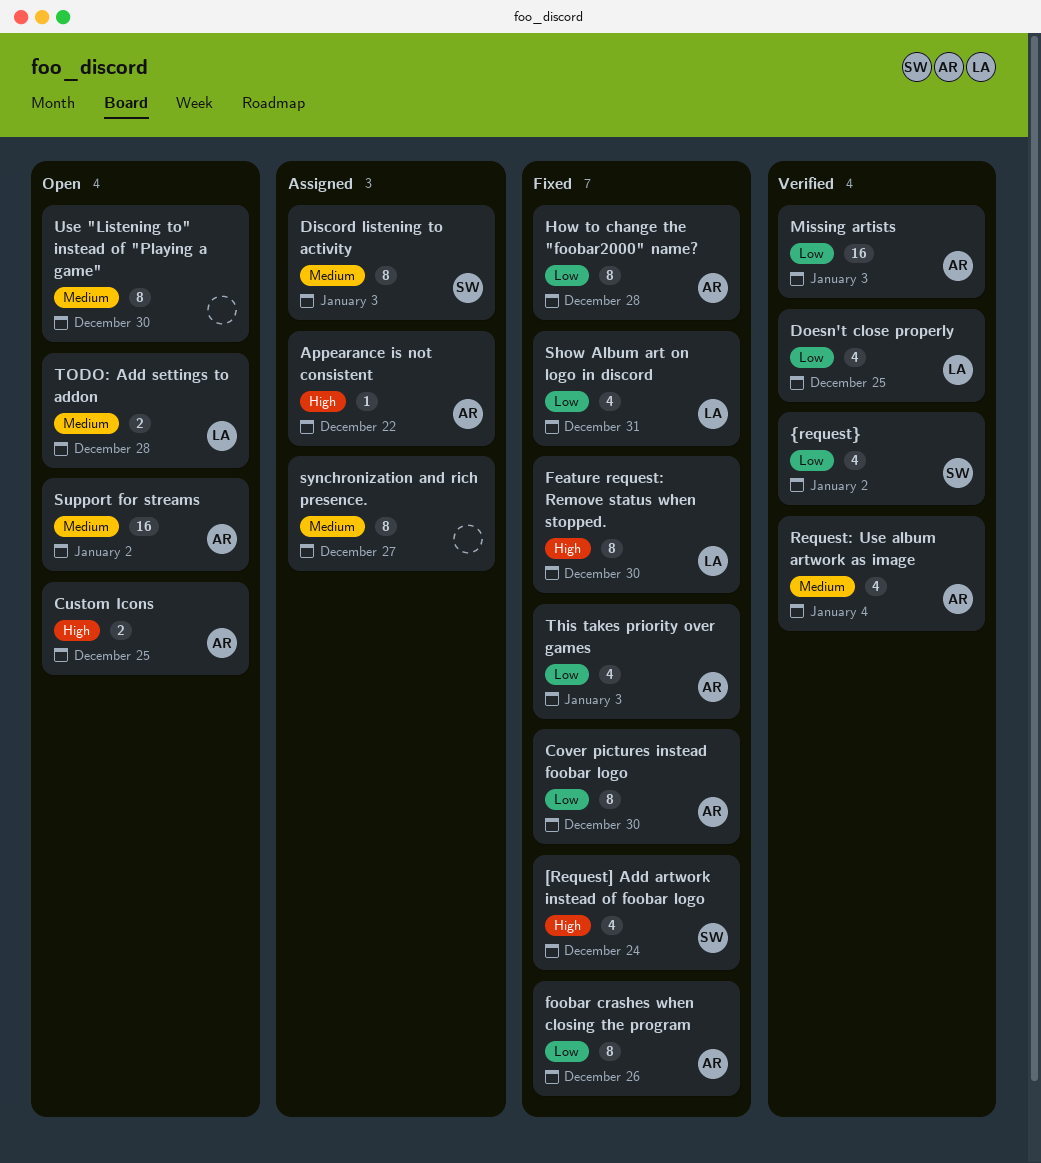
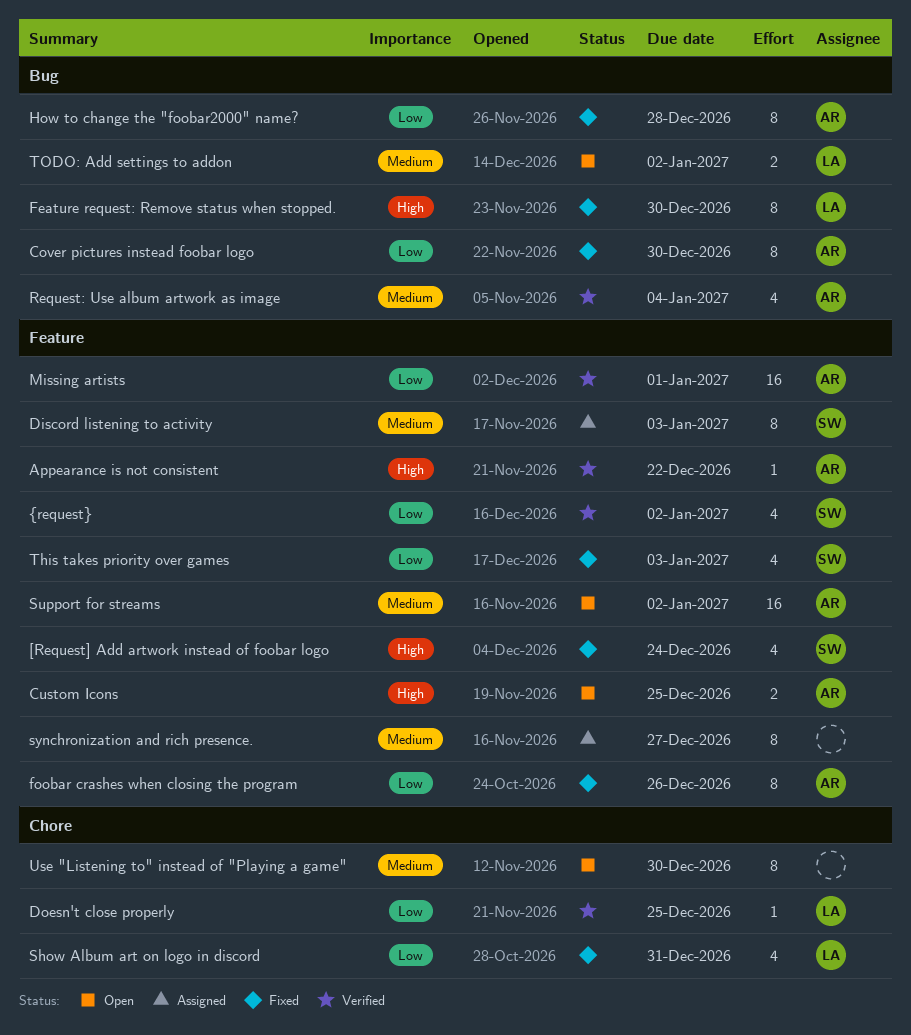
Appearance is not consistent, status: Assigned -> Verified
Doesn't close properly, estimate: 4 -> 1
Missing artists, due: Jan 3 -> Jan 1
This takes priority over games, owner: AR -> SW
TODO: Add settings to addon, due: Dec 28 -> Jan 2

